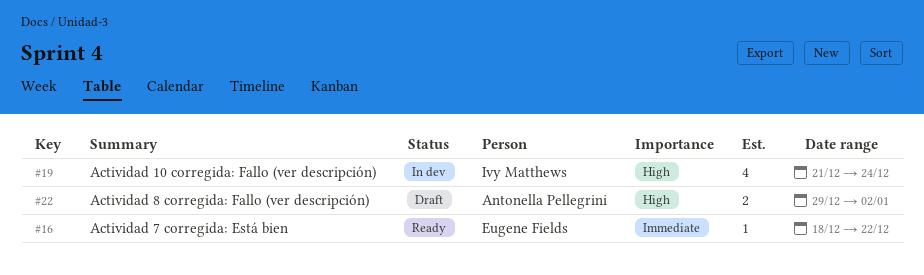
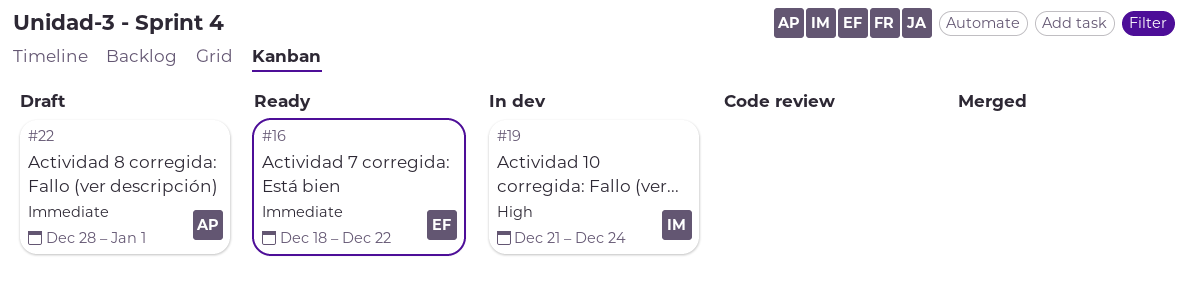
#22, priority: High -> Immediate
#22, start: Dec 29 -> Dec 28
#22, due: Jan 2 -> Jan 1

